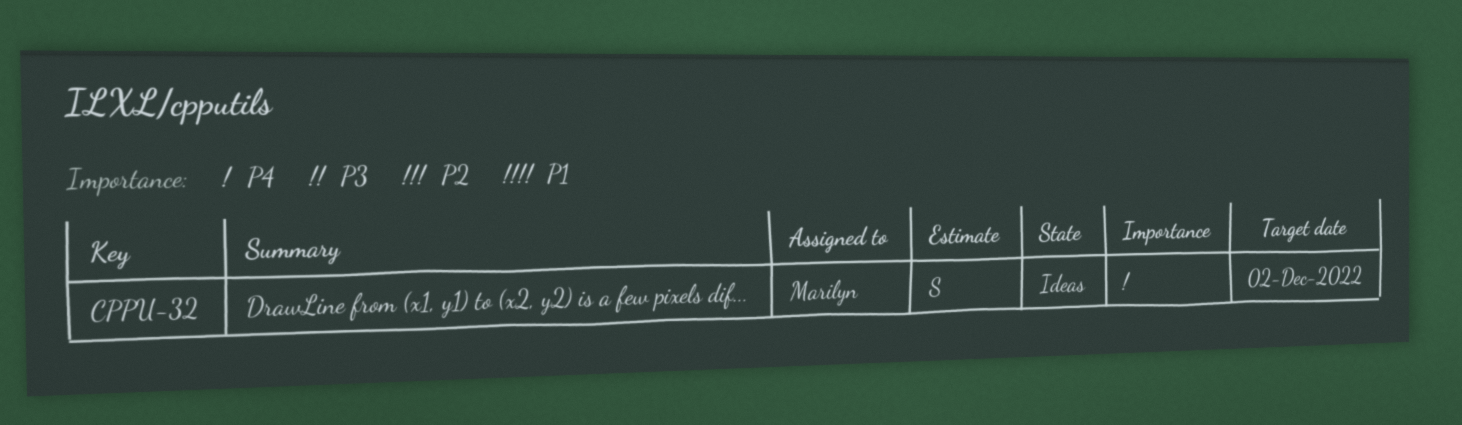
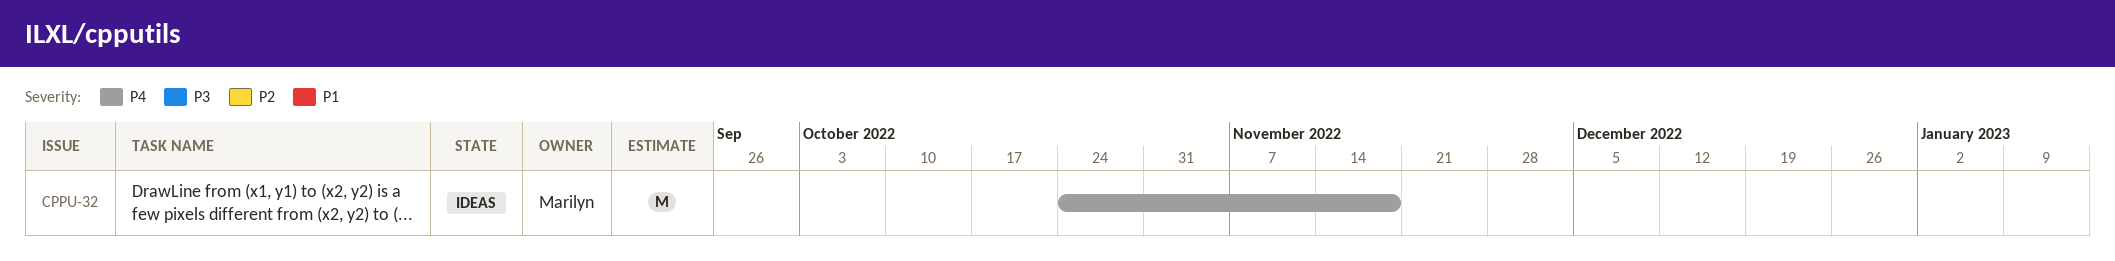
CPPU-32, estimate: S -> M
CPPU-32, due: Dec 2 -> Nov 18

